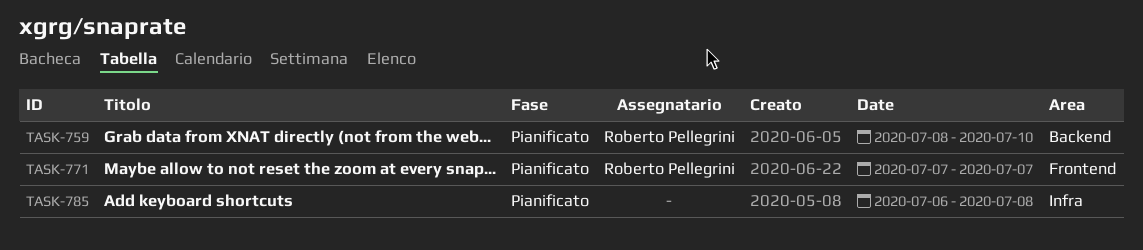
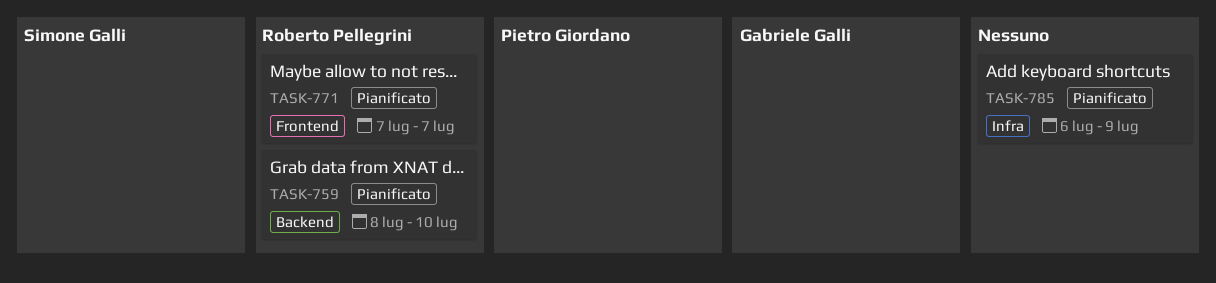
TASK-785, due: Jul 8 -> Jul 9

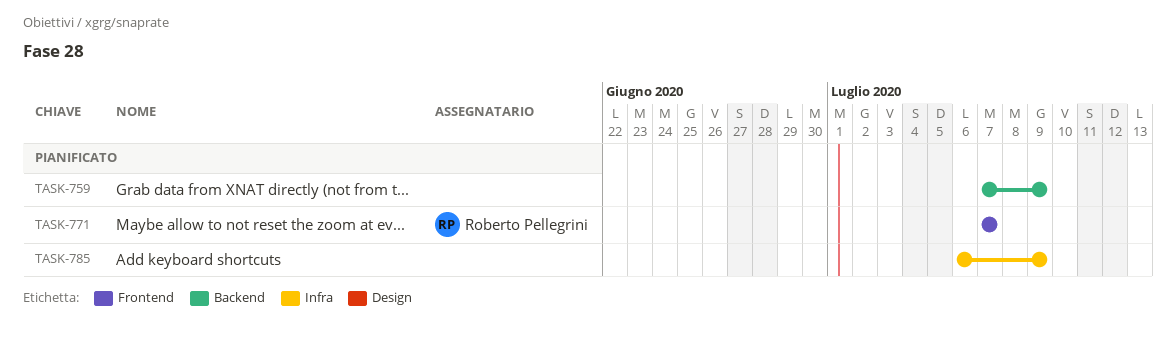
TASK-759, owner: Roberto Pellegrini -> none
TASK-759, start: Jul 8 -> Jul 7
TASK-759, due: Jul 10 -> Jul 9

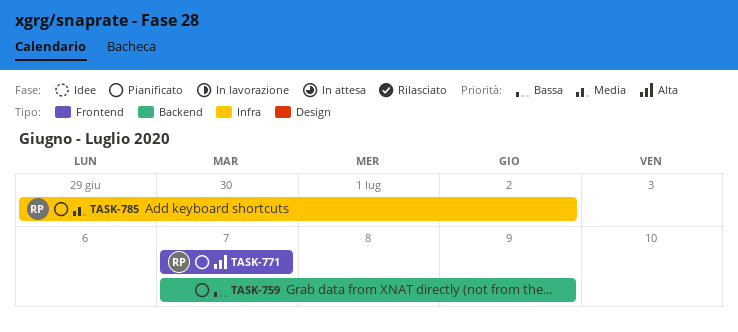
TASK-785, owner: none -> Roberto Pellegrini
TASK-785, start: Jul 6 -> Jun 29
TASK-785, due: Jul 9 -> Jul 2

